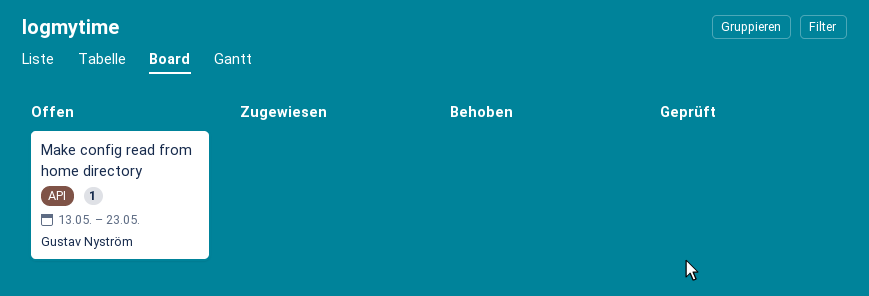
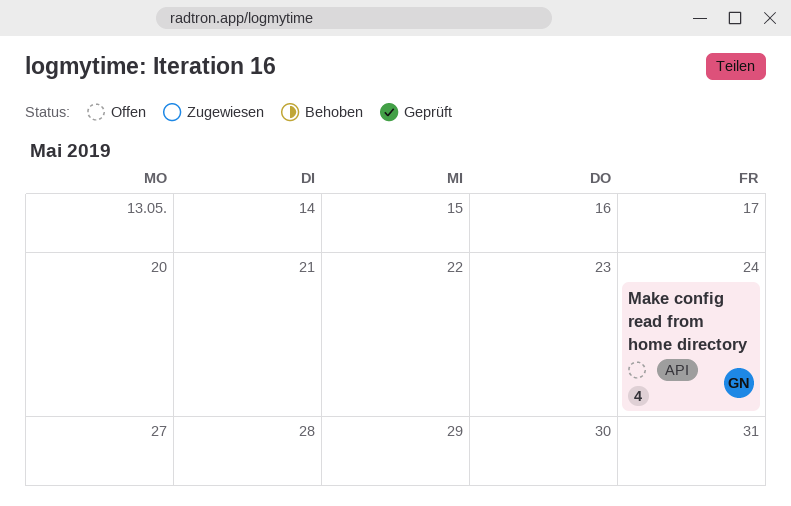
Make config read from home directory, estimate: 1 -> 4
Make config read from home directory, due: May 23 -> May 24

